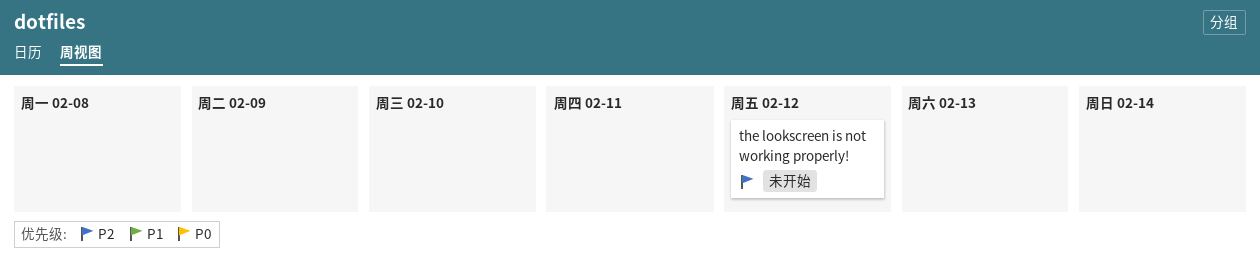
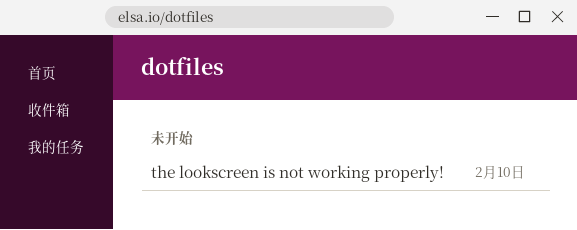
the lookscreen is not working properly!, due: Feb 12 -> Feb 10

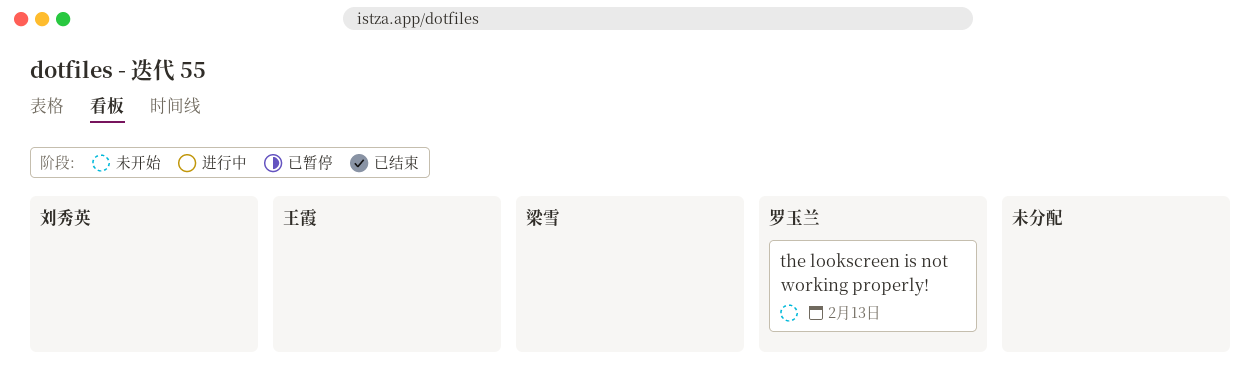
the lookscreen is not working properly!, due: Feb 10 -> Feb 13

